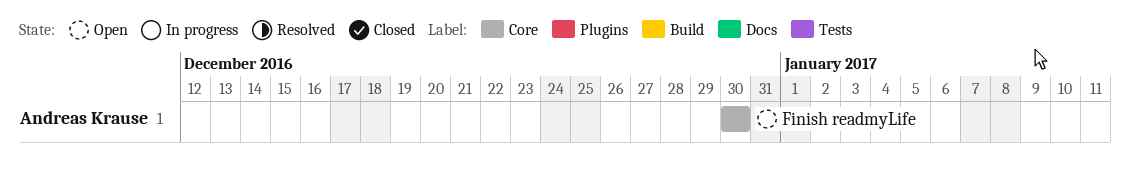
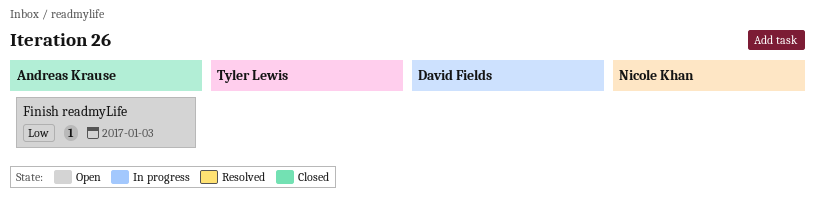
Finish readmyLife, due: Dec 30 -> Jan 3

